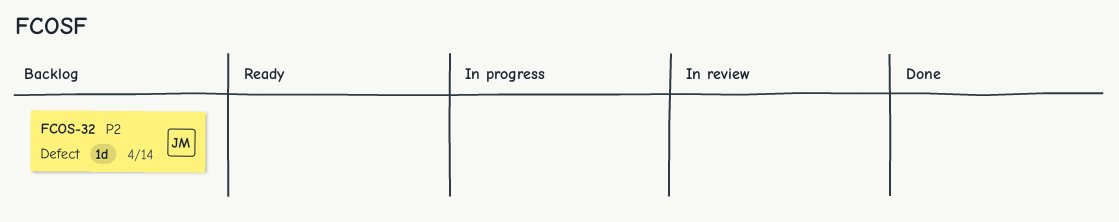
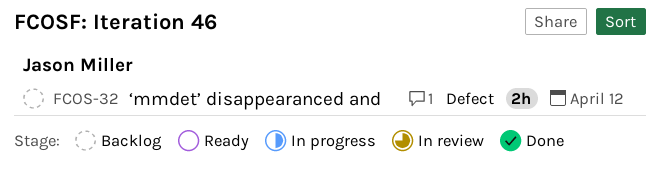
FCOS-32, estimate: 1d -> 2h
FCOS-32, due: Apr 14 -> Apr 12

